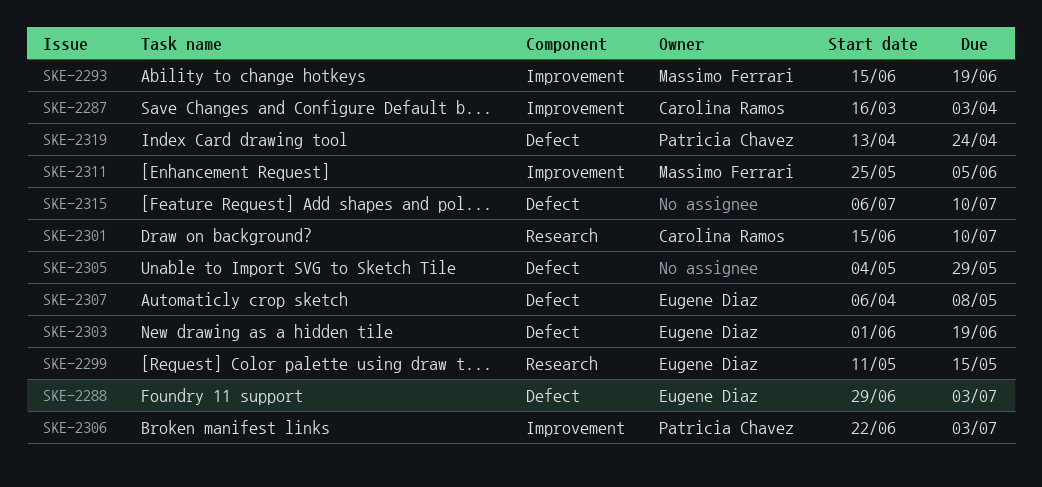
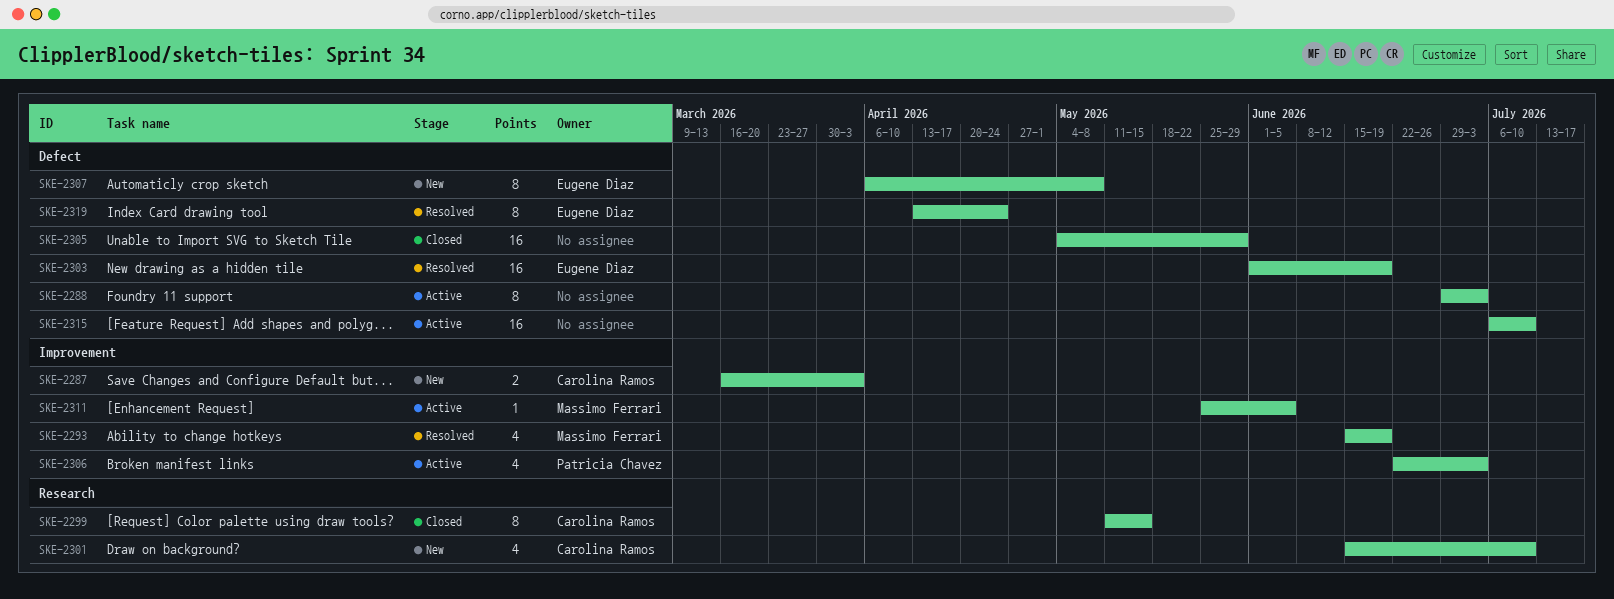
SKE-2288, owner: Eugene Diaz -> none
SKE-2299, owner: Eugene Diaz -> Carolina Ramos
SKE-2319, owner: Patricia Chavez -> Eugene Diaz

